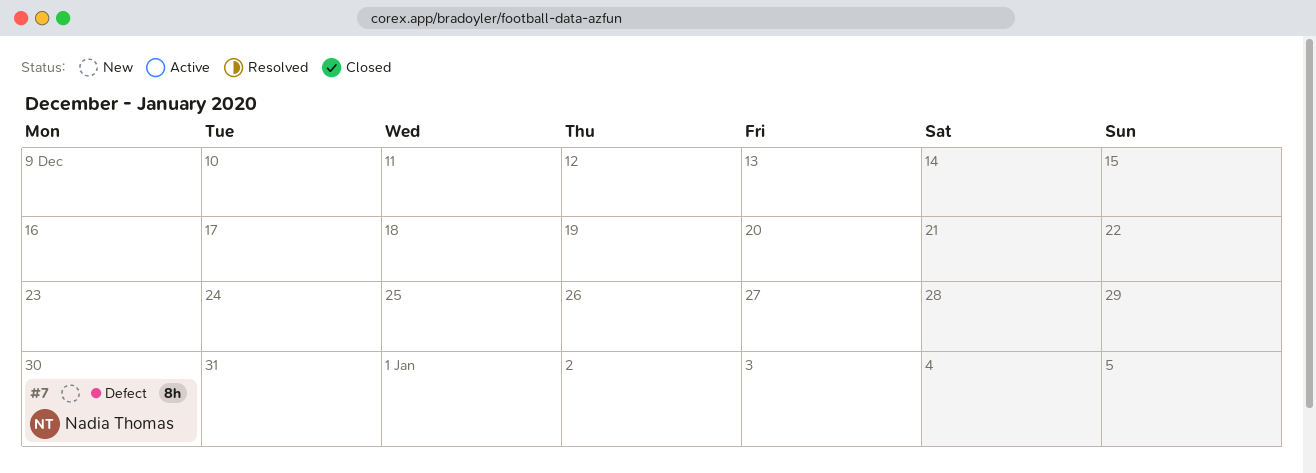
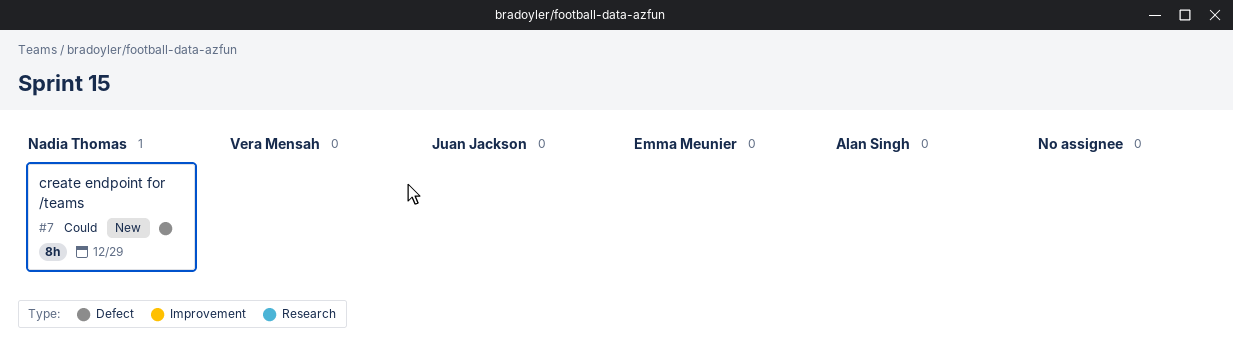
#7, due: Dec 30 -> Dec 29

